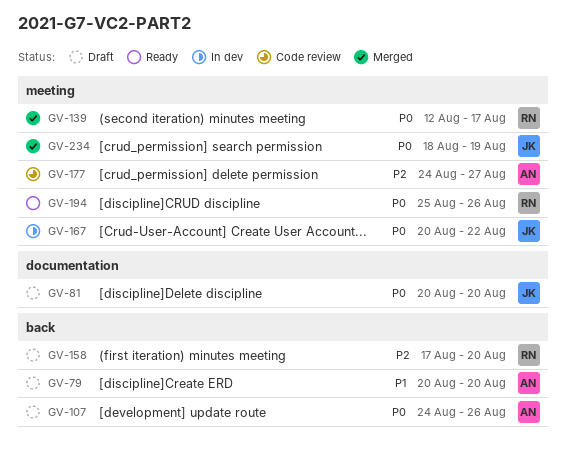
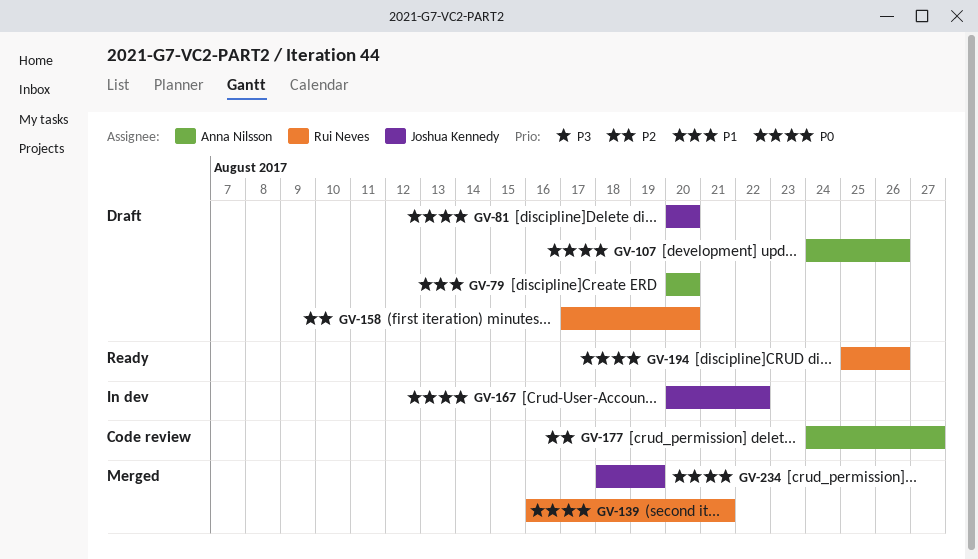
GV-139, start: Aug 12 -> Aug 16
GV-139, due: Aug 17 -> Aug 21

